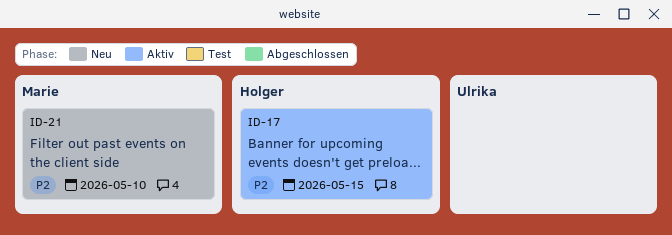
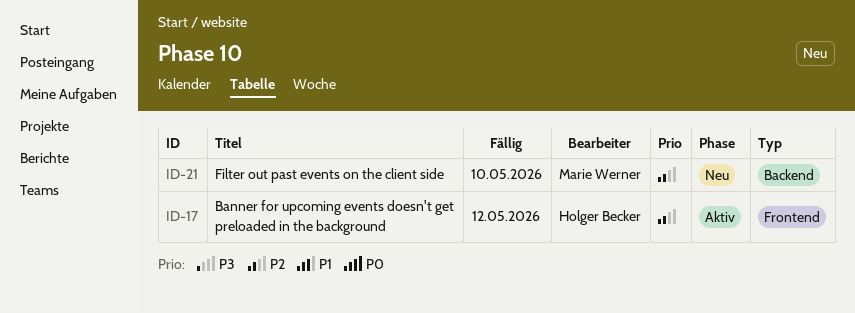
ID-17, due: May 15 -> May 12

